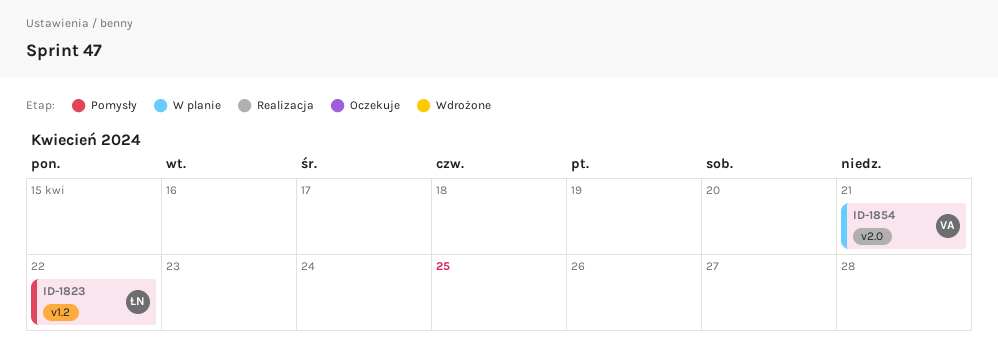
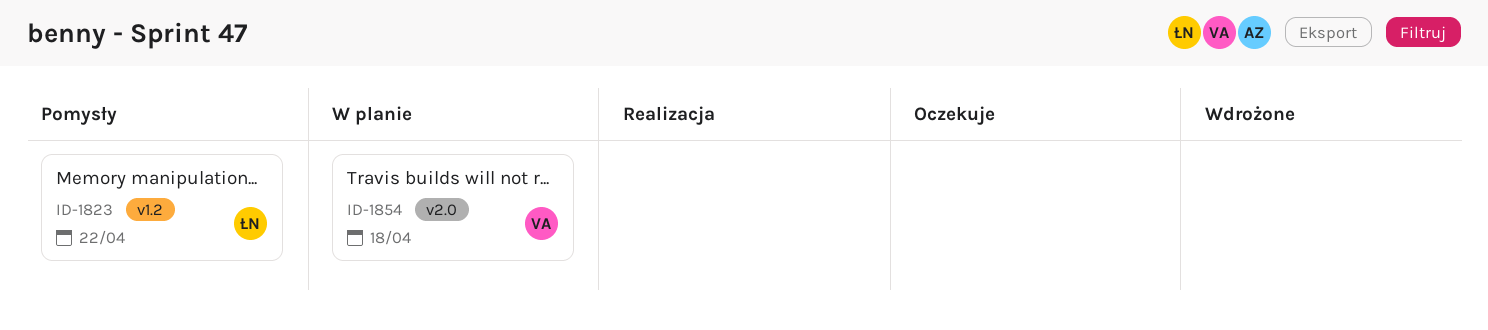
ID-1854, due: Apr 21 -> Apr 18

